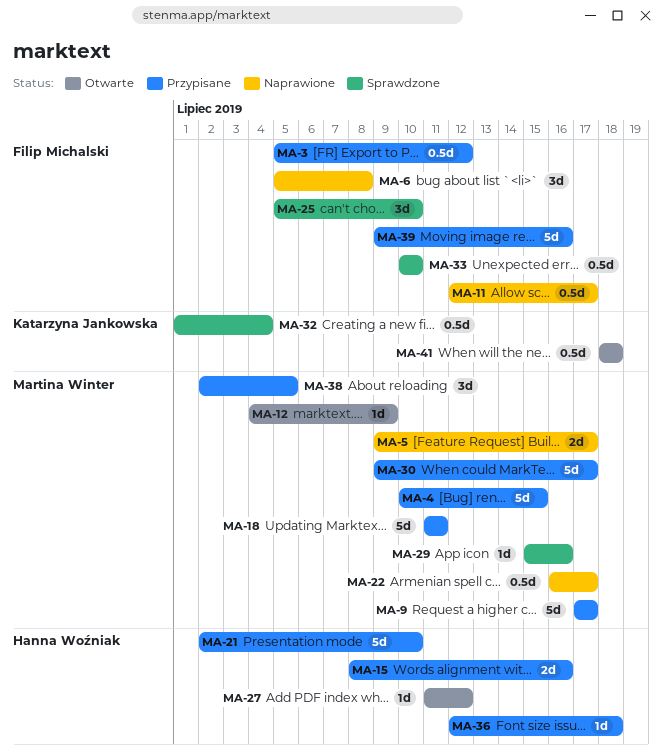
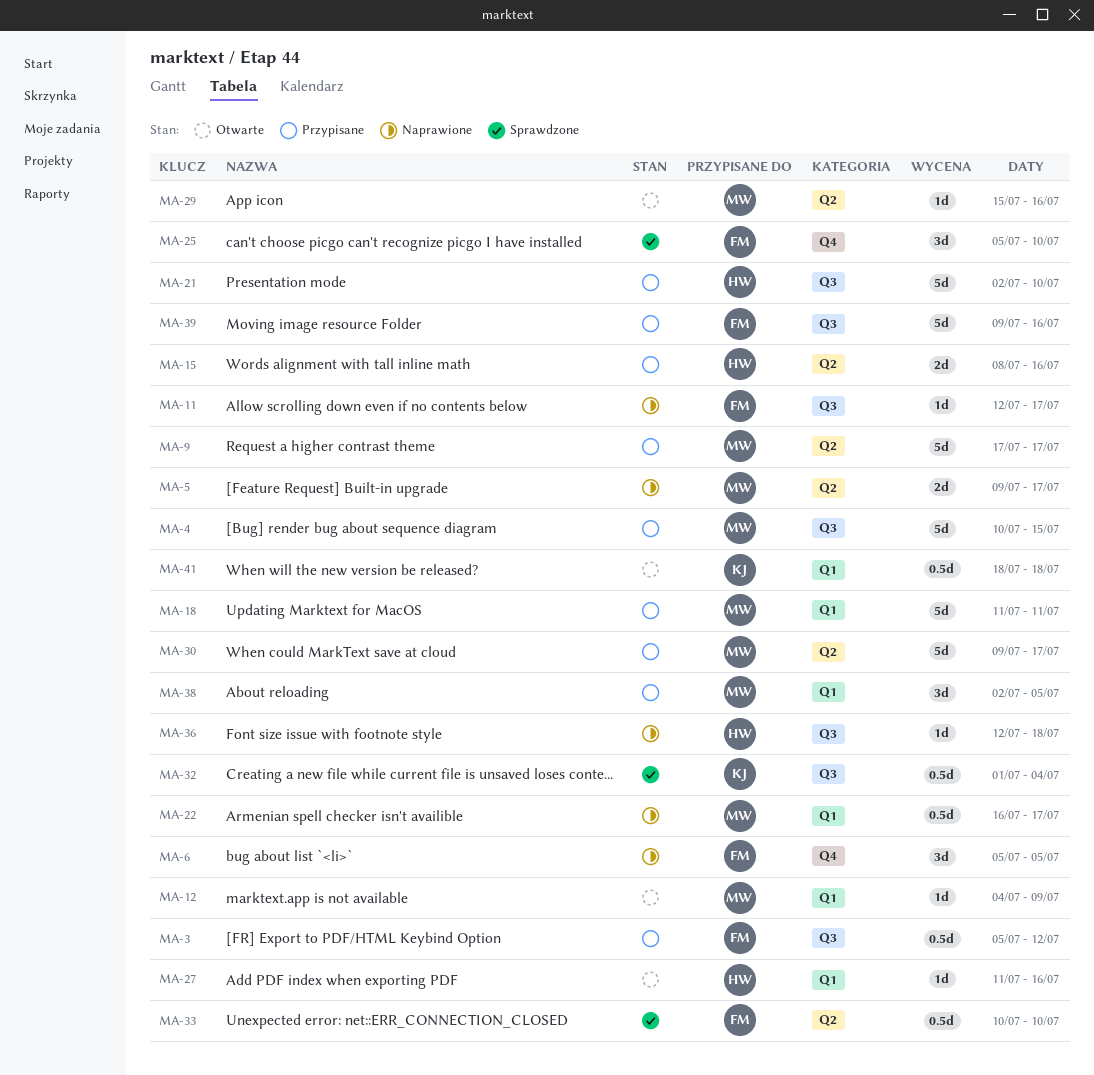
MA-6, due: Jul 8 -> Jul 5
MA-11, estimate: 0.5d -> 1d
MA-27, due: Jul 12 -> Jul 16
MA-29, status: Sprawdzone -> Otwarte
MA-36, status: Przypisane -> Naprawione

